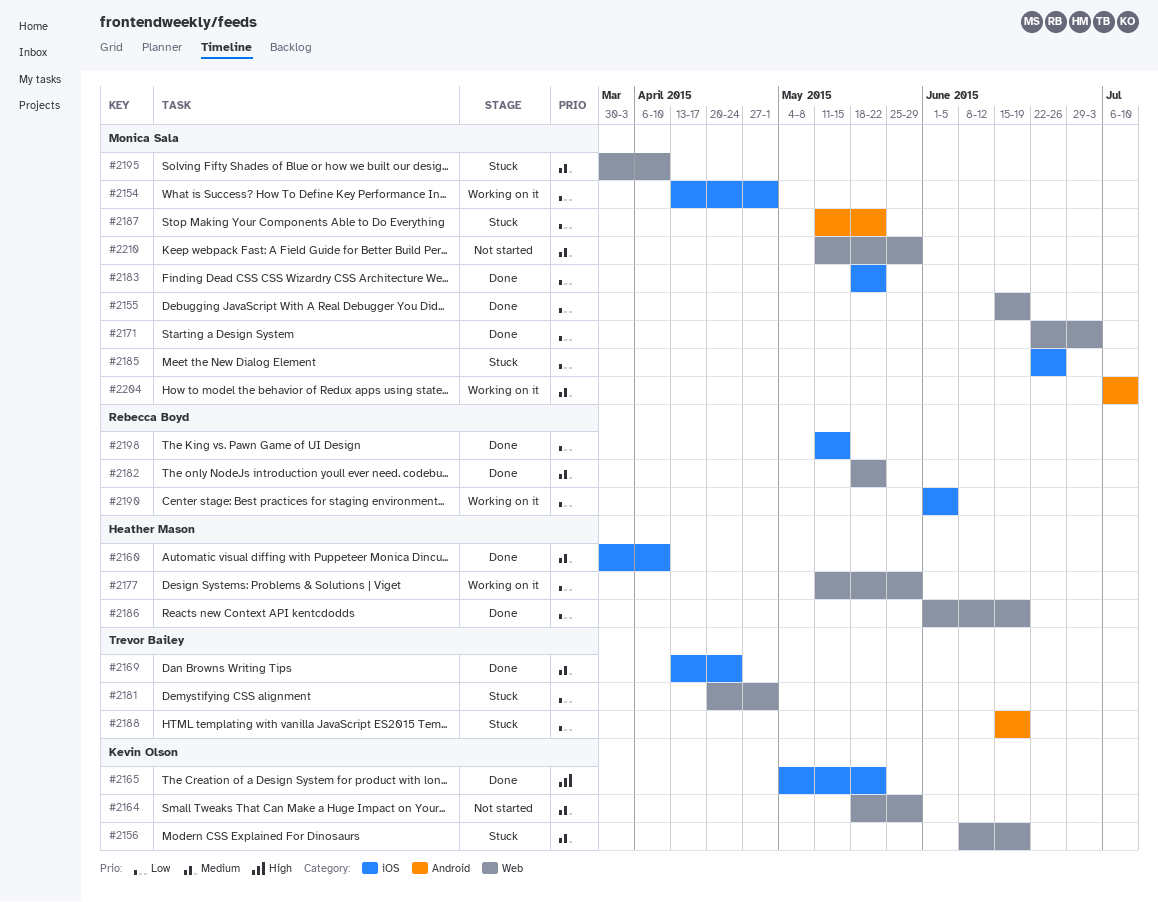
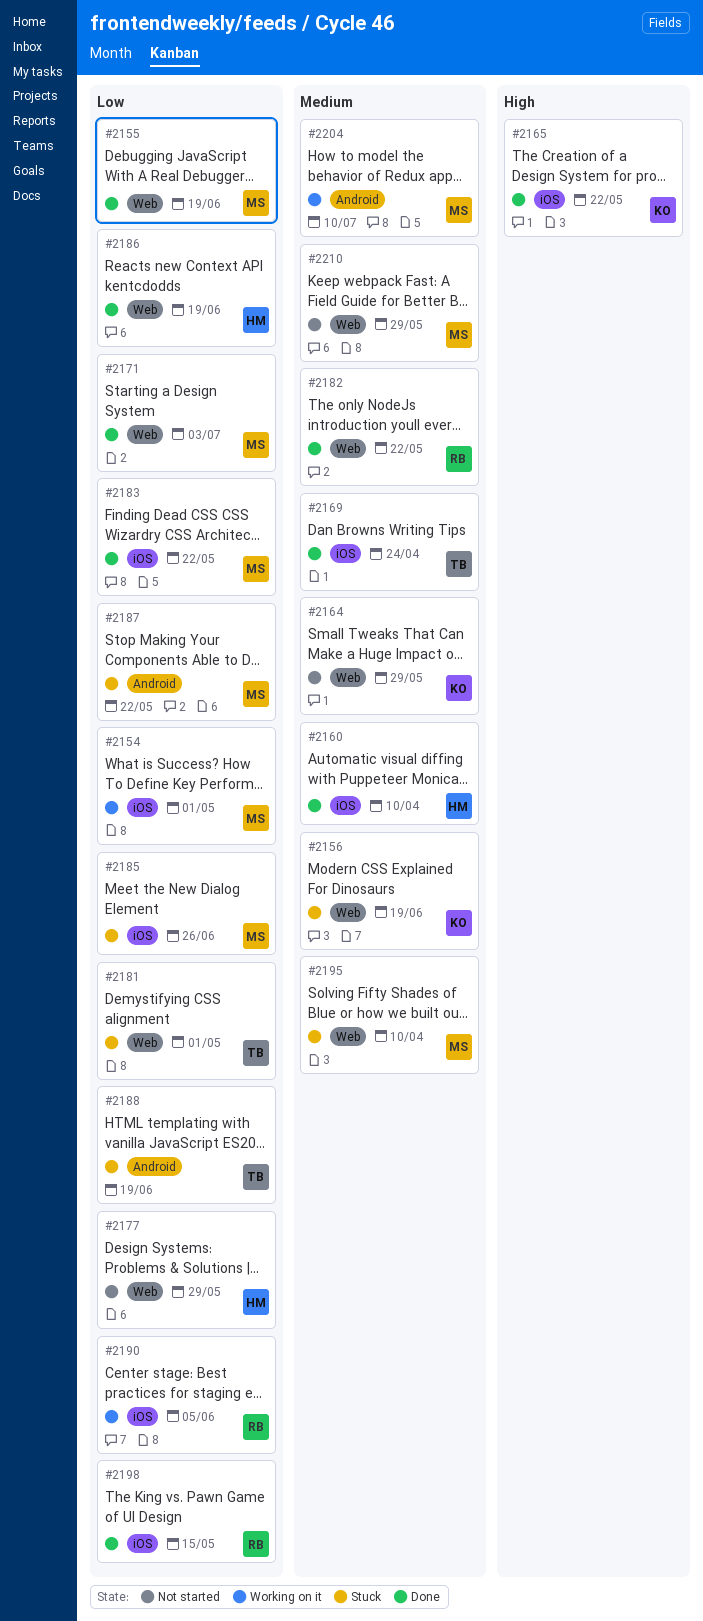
#2177, status: Working on it -> Not started

